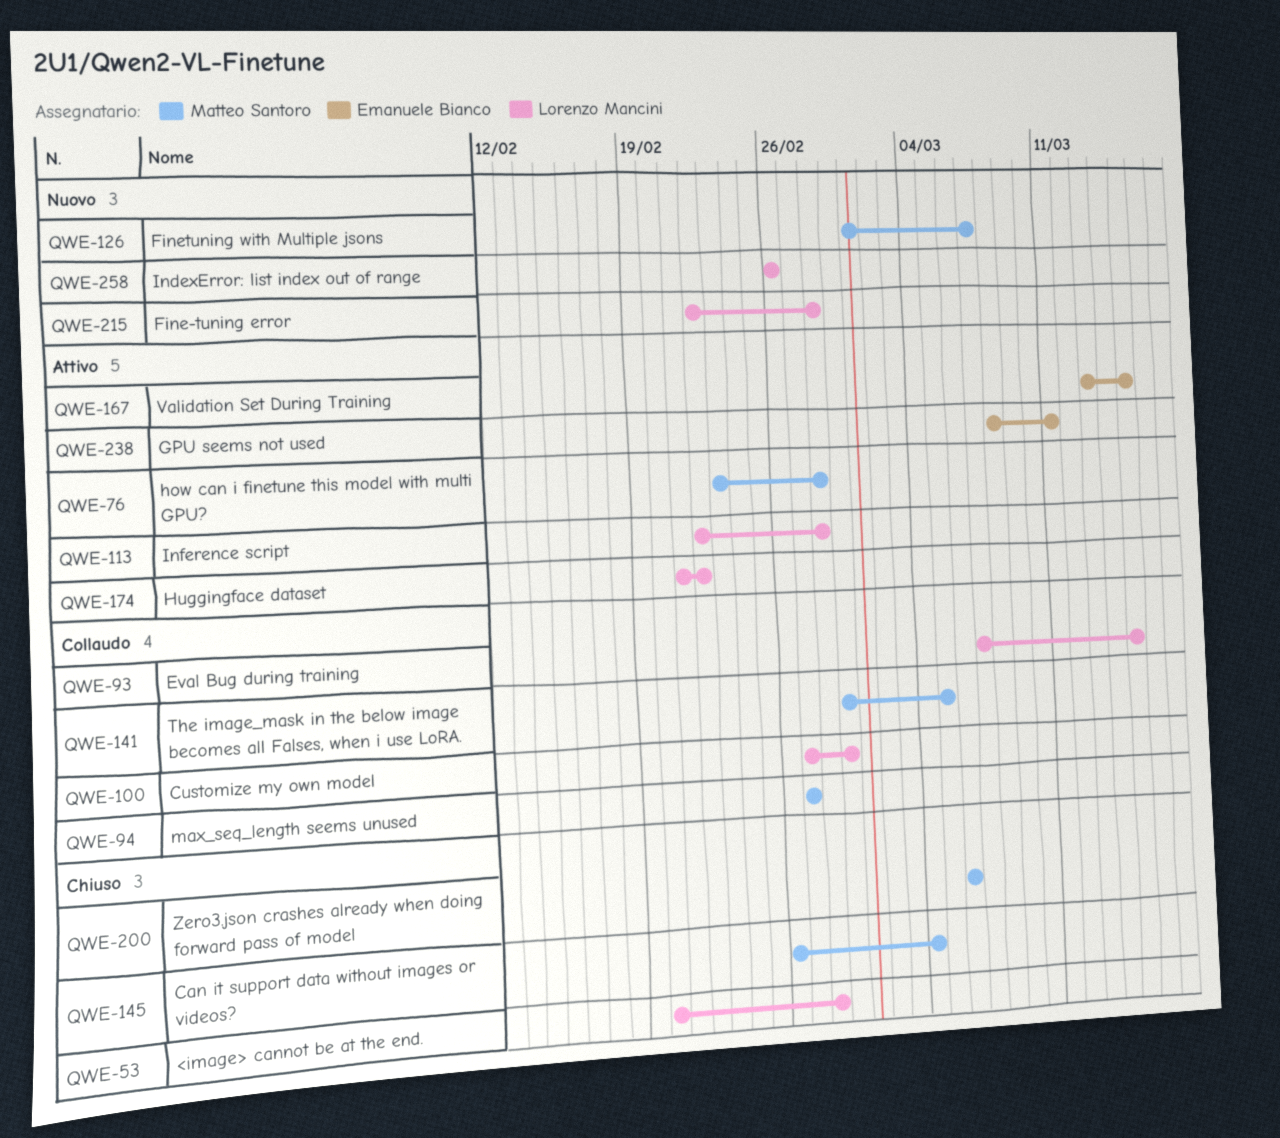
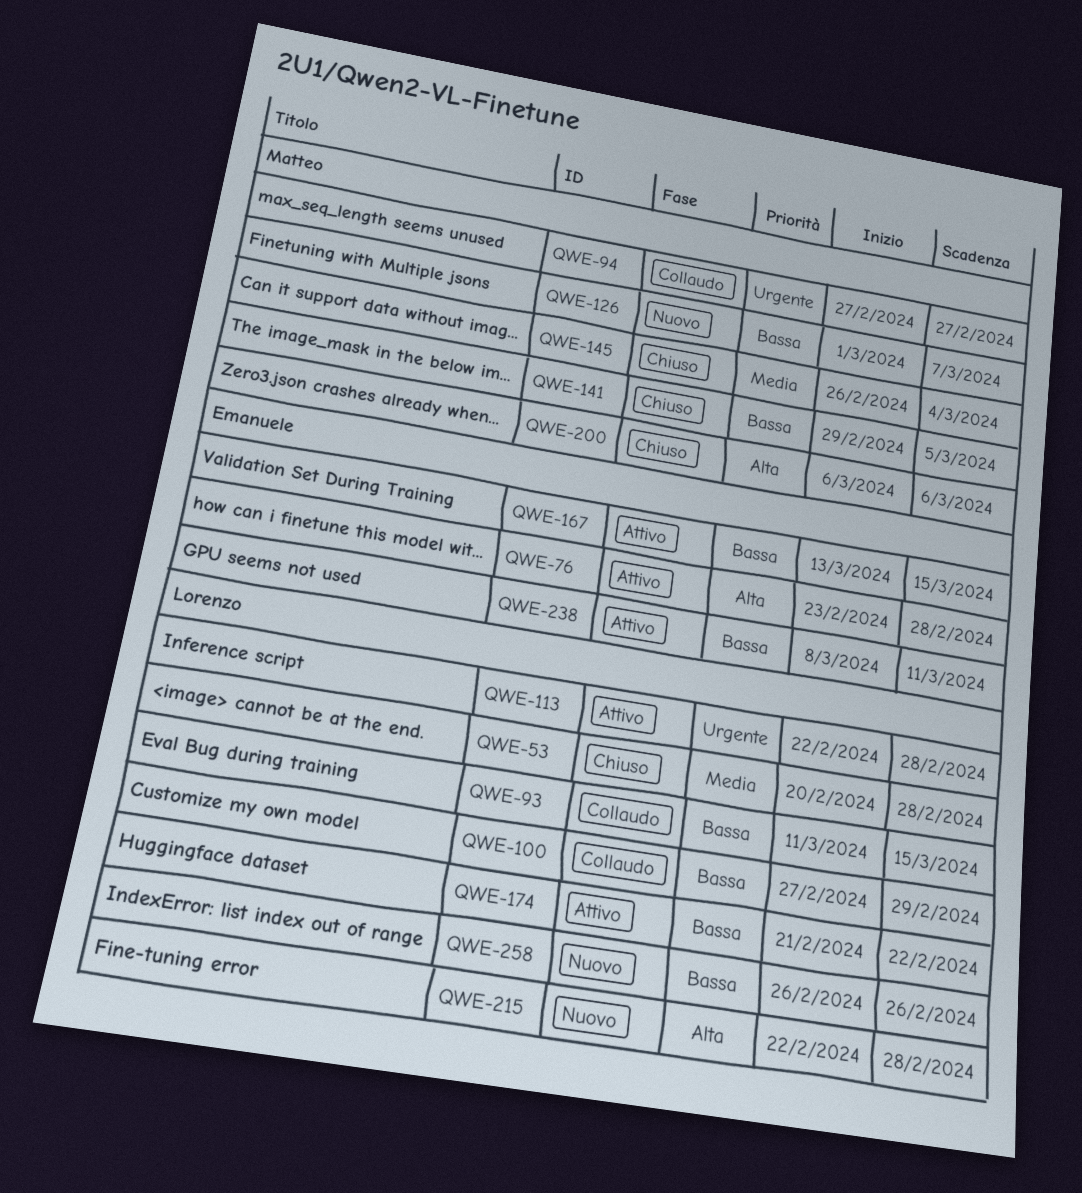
QWE-76, owner: Matteo Santoro -> Emanuele Bianco
QWE-93, start: Mar 7 -> Mar 11
QWE-141, status: Collaudo -> Chiuso

